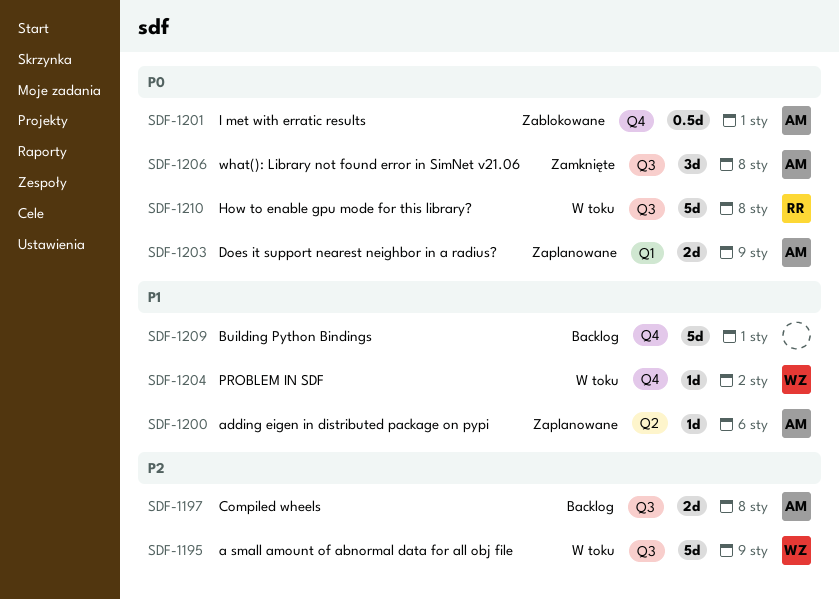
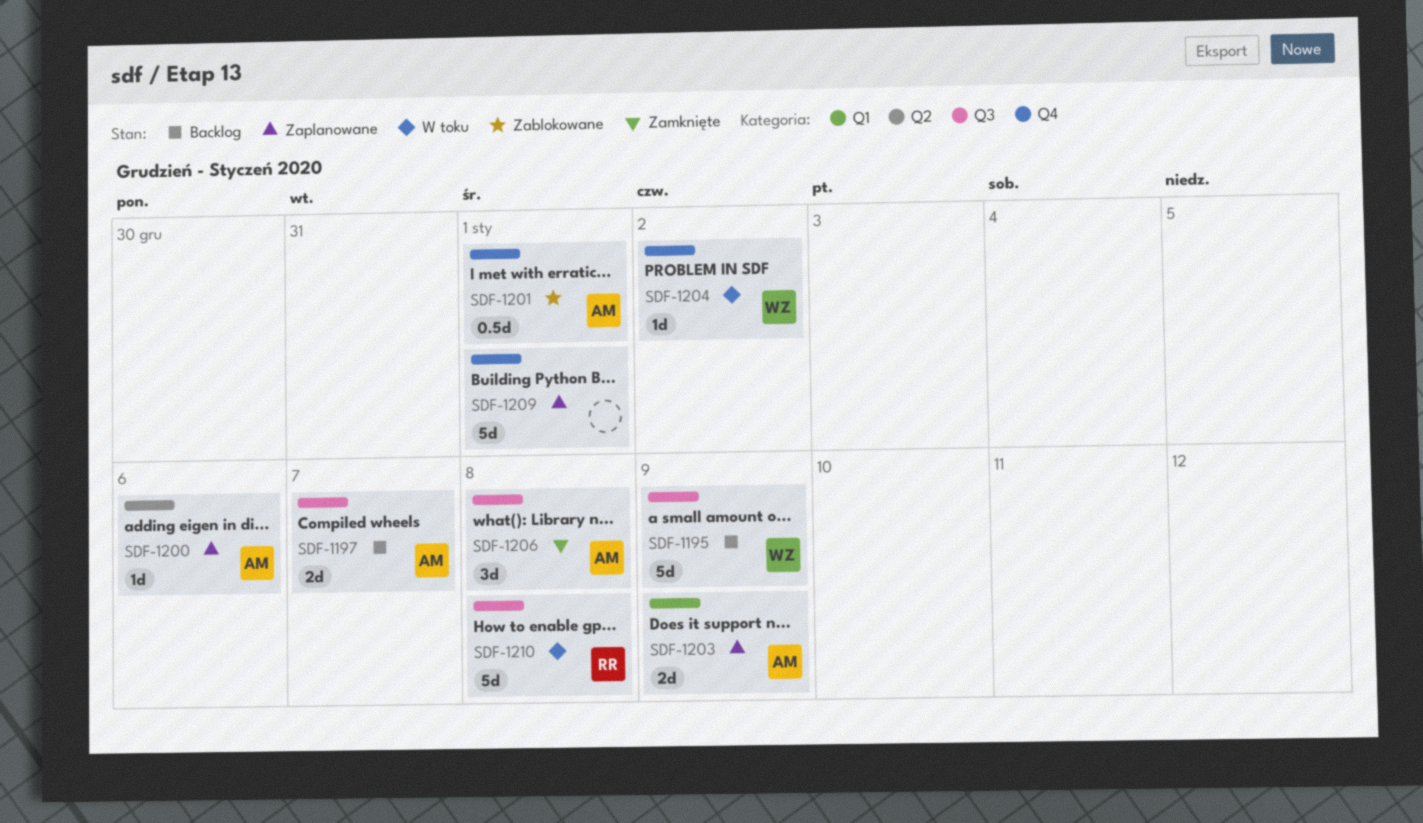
SDF-1195, status: W toku -> Backlog
SDF-1197, due: Jan 8 -> Jan 7
SDF-1209, status: Backlog -> Zaplanowane

